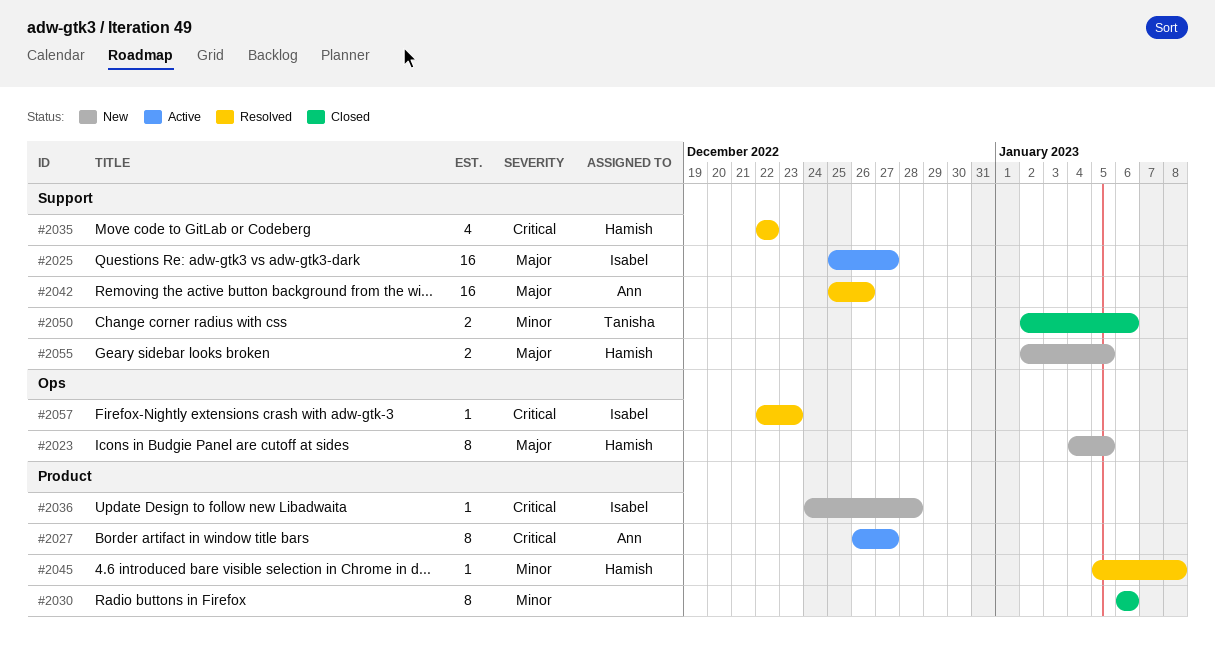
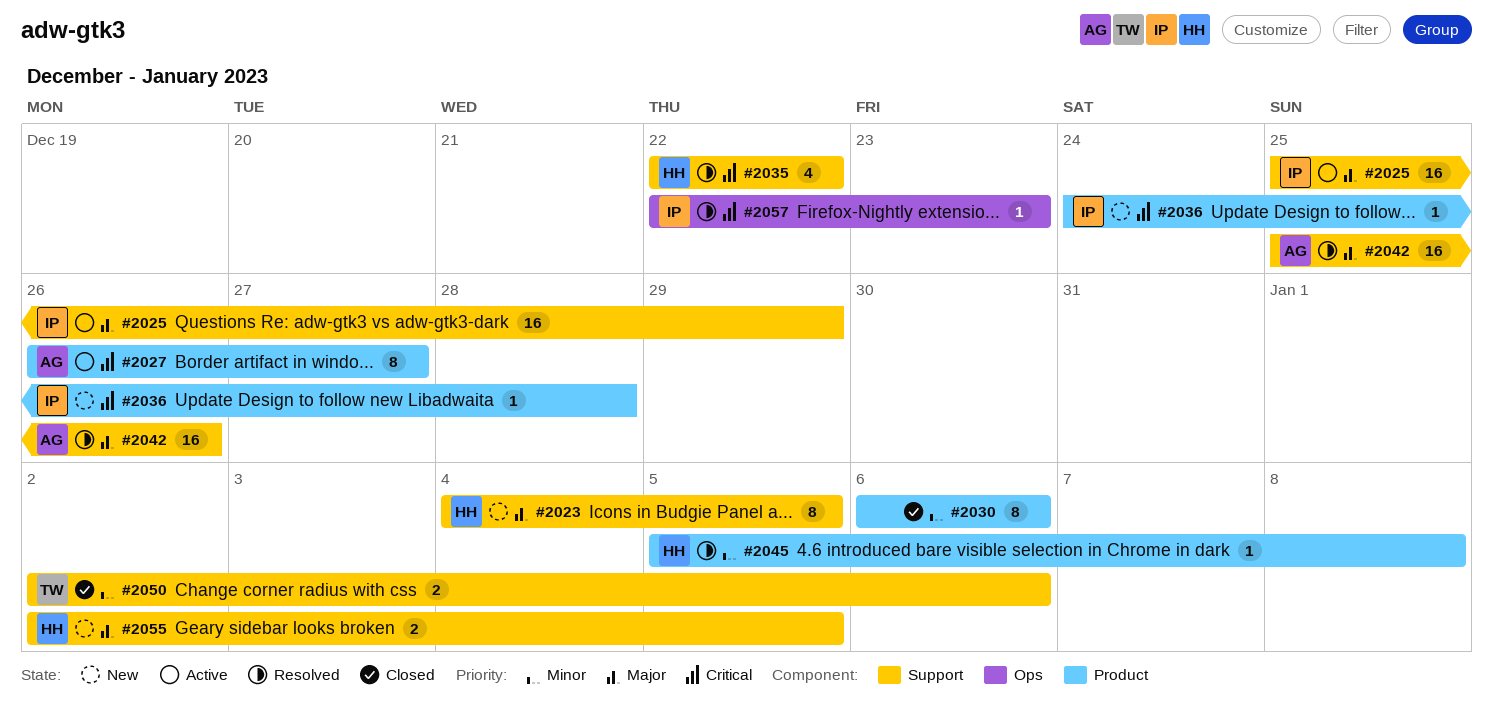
#2023, label: Ops -> Support
#2025, due: Dec 27 -> Dec 29

